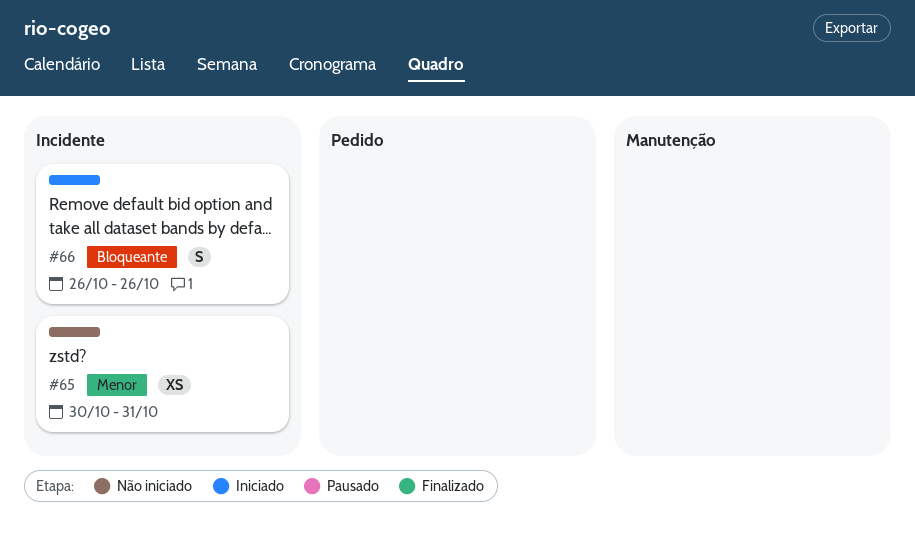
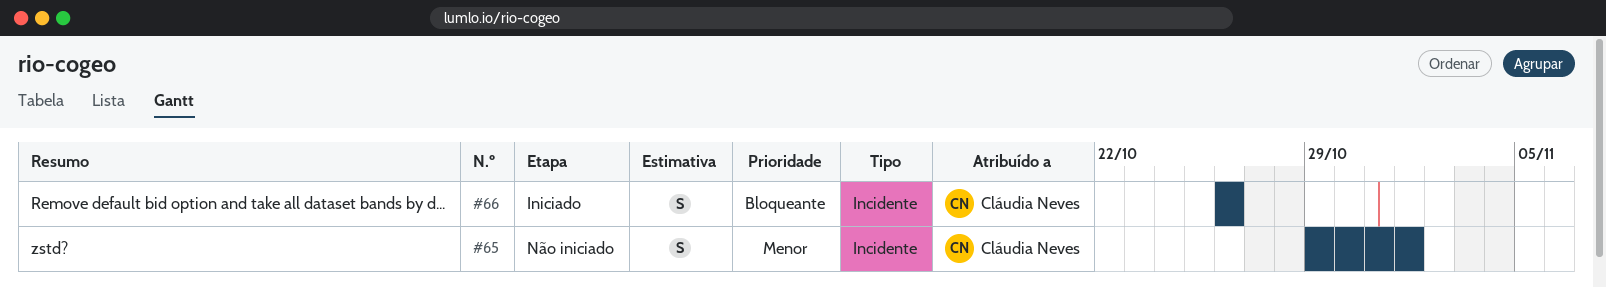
#65, estimate: XS -> S
#65, start: Oct 30 -> Oct 29
#65, due: Oct 31 -> Nov 1

